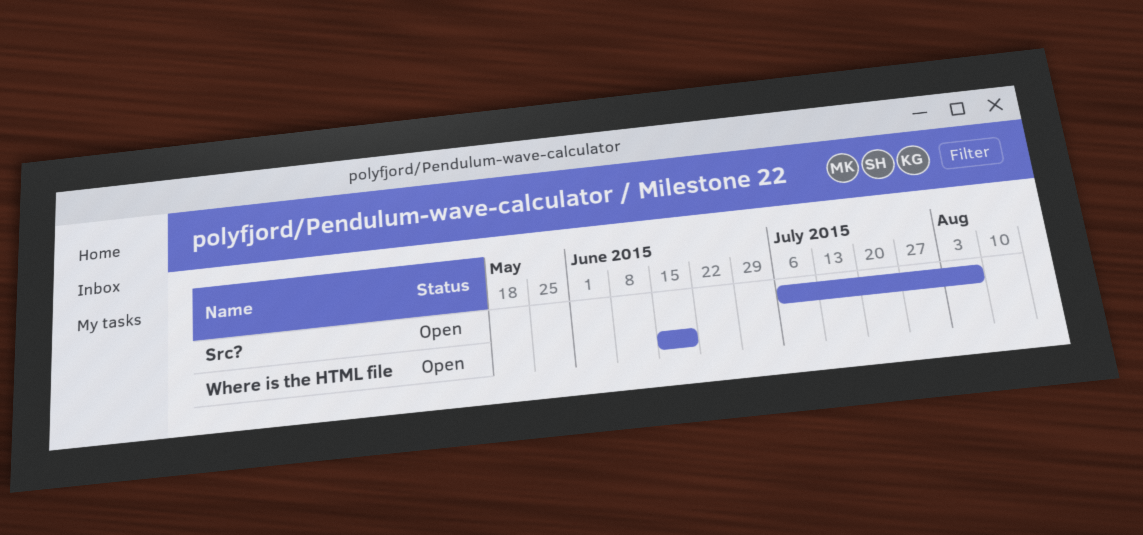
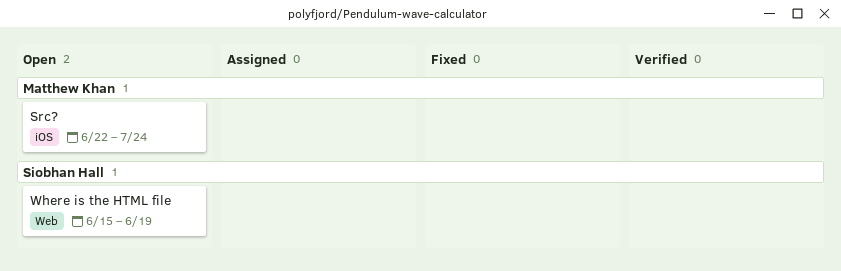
Src?, start: Jul 6 -> Jun 22
Src?, due: Aug 7 -> Jul 24

